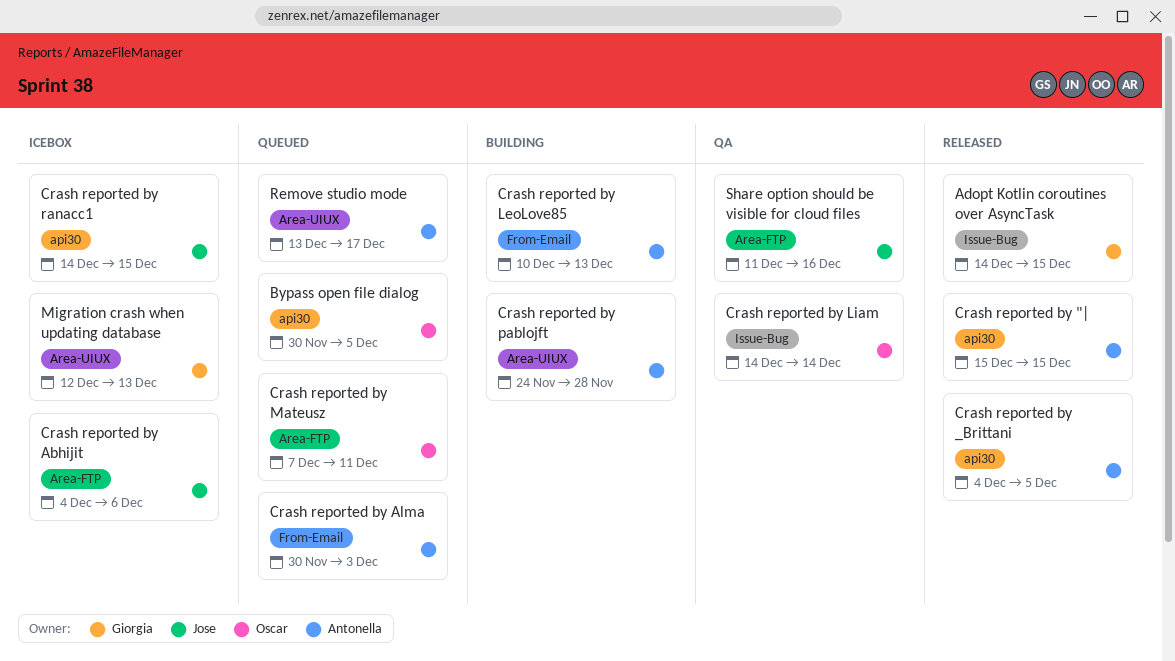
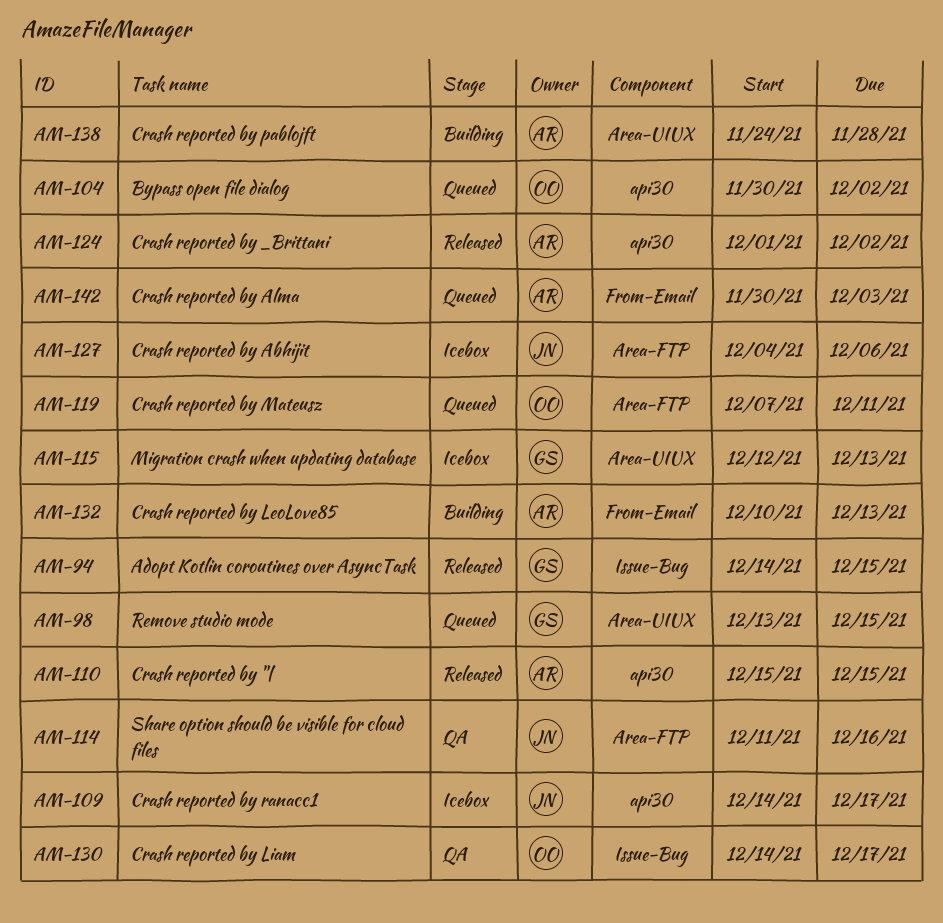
Bypass open file dialog, due: Dec 5 -> Dec 2
Crash reported by _Brittani, start: Dec 4 -> Dec 1
Crash reported by _Brittani, due: Dec 5 -> Dec 2
Crash reported by Liam, due: Dec 14 -> Dec 17
Crash reported by ranacc1, due: Dec 15 -> Dec 17
Remove studio mode, owner: Antonella -> Giorgia
Remove studio mode, due: Dec 17 -> Dec 15

